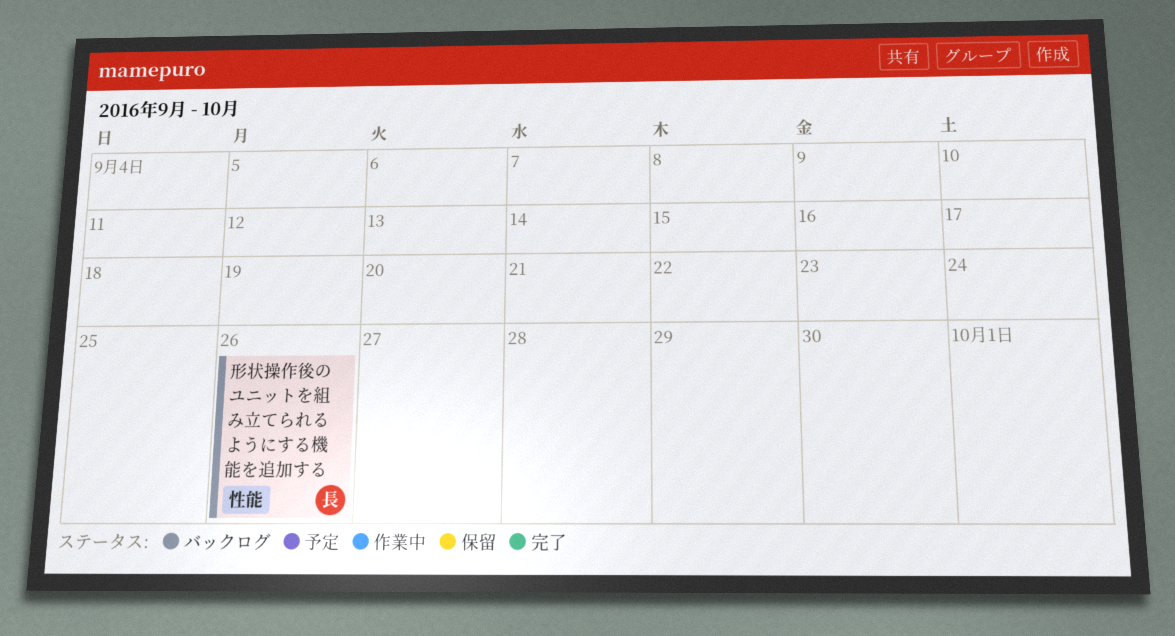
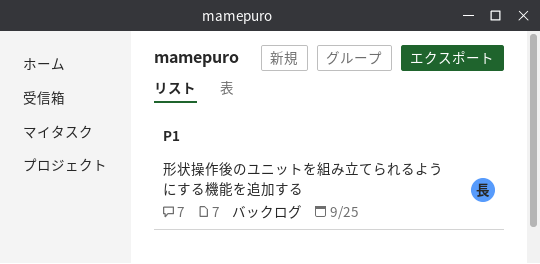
形状操作後のユニットを組み立てられるようにする機能を追加する, due: Sep 26 -> Sep 25

